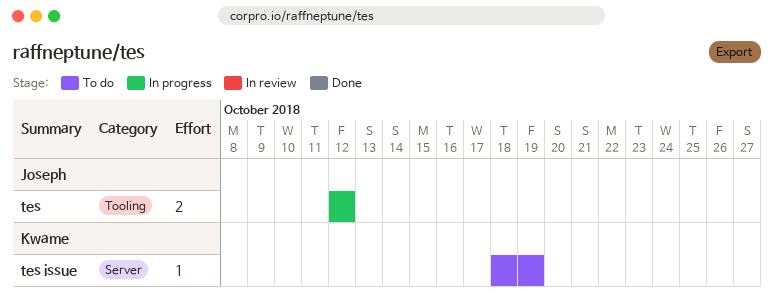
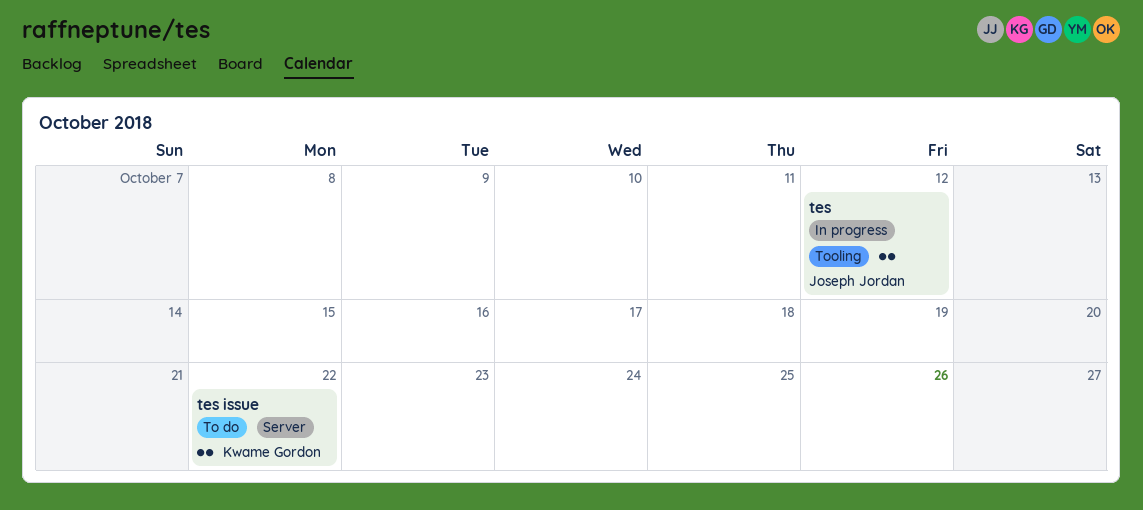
tes issue, estimate: 1 -> 2
tes issue, due: Oct 19 -> Oct 22

